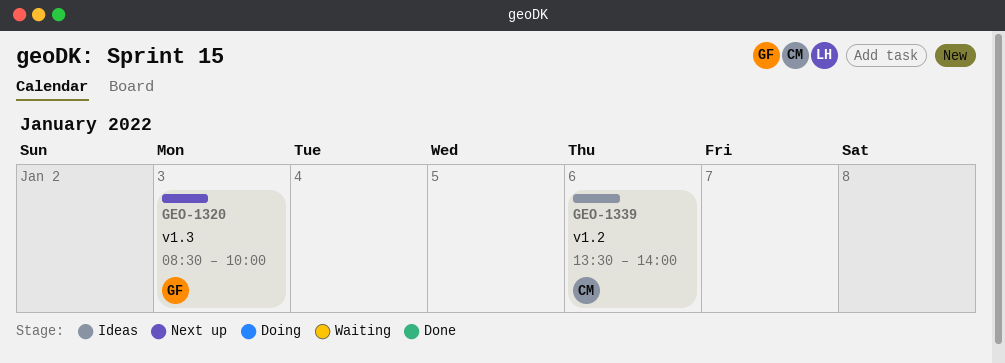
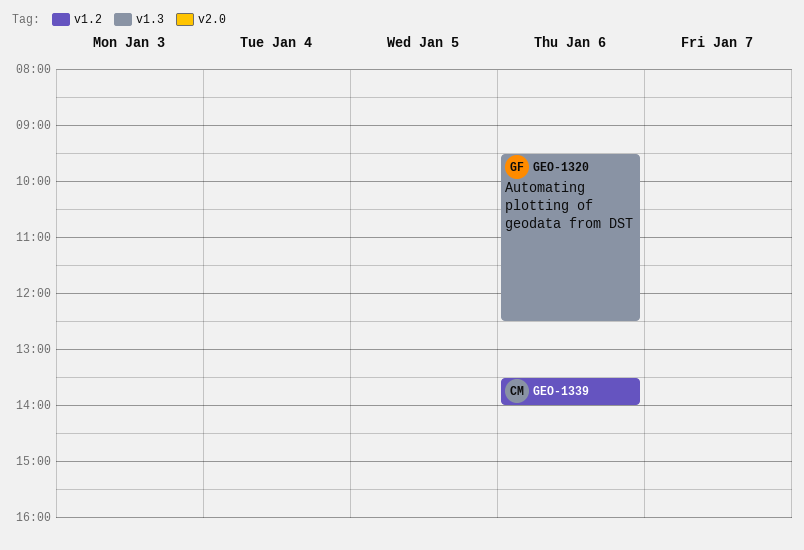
GEO-1320, day: Jan 3 -> Jan 6
GEO-1320, begins: 08:30 -> 09:30
GEO-1320, ends: 10:00 -> 12:30

